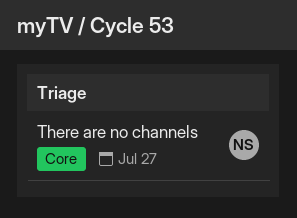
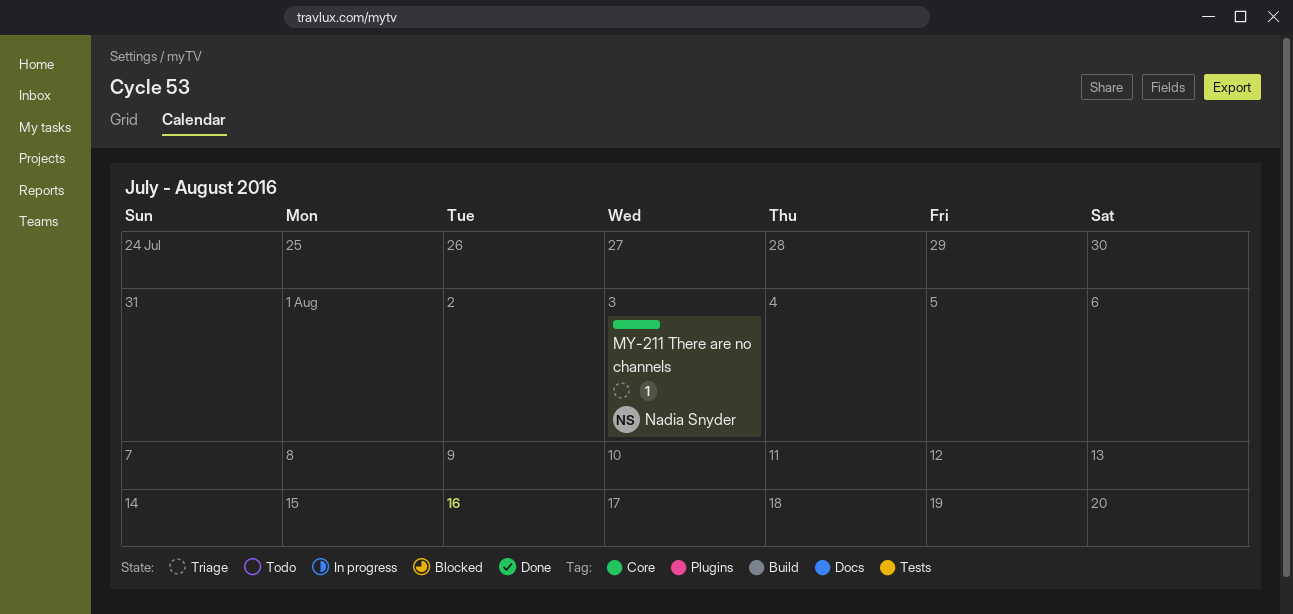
There are no channels, due: Jul 27 -> Aug 3

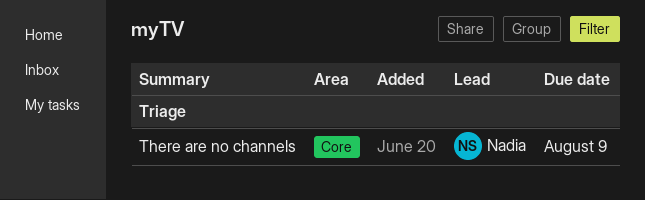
There are no channels, due: Aug 3 -> Aug 9

